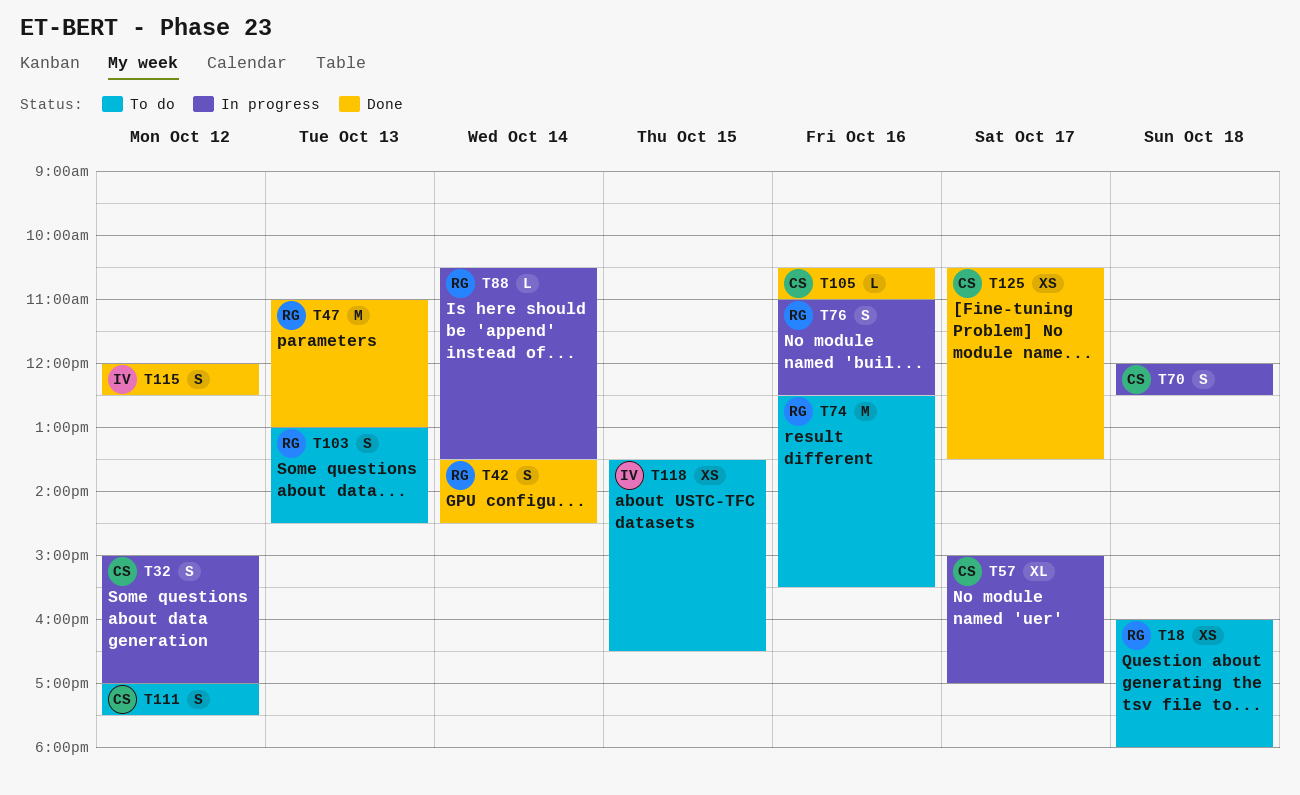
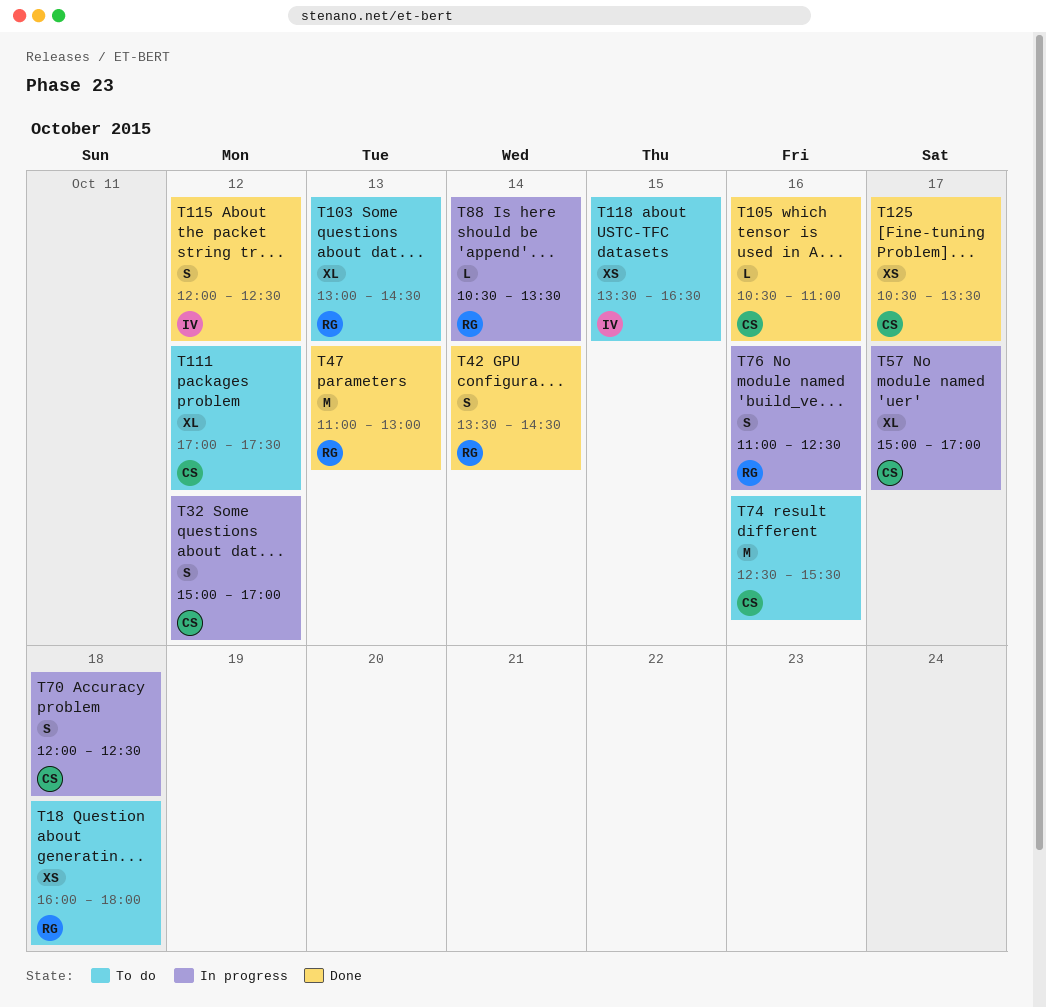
T74, owner: RG -> CS
T103, estimate: S -> XL
T111, estimate: S -> XL

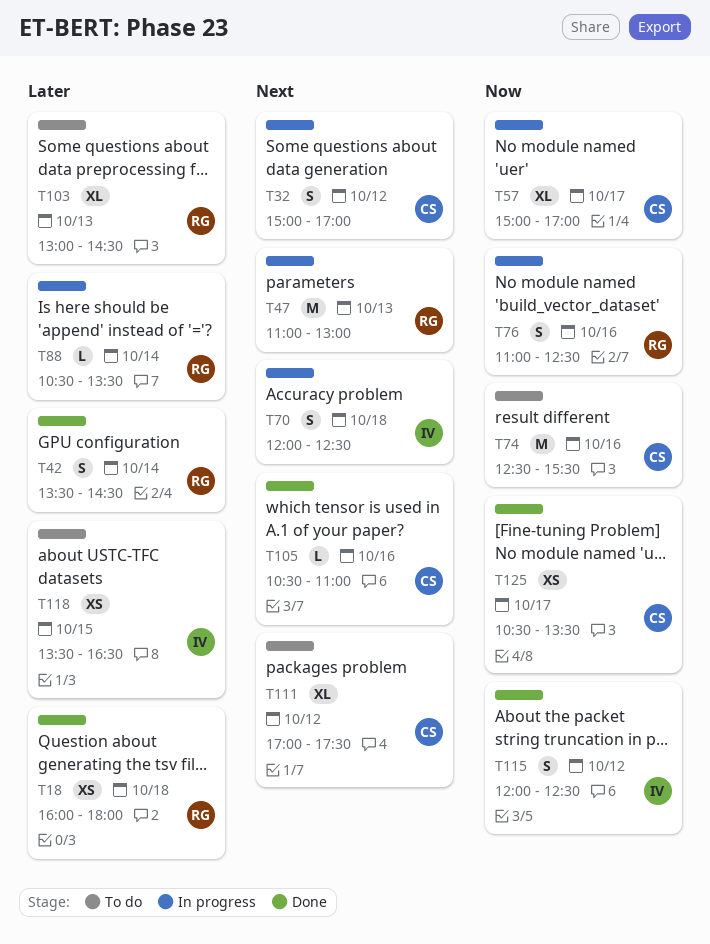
T18, status: To do -> Done
T47, status: Done -> In progress
T70, owner: CS -> IV

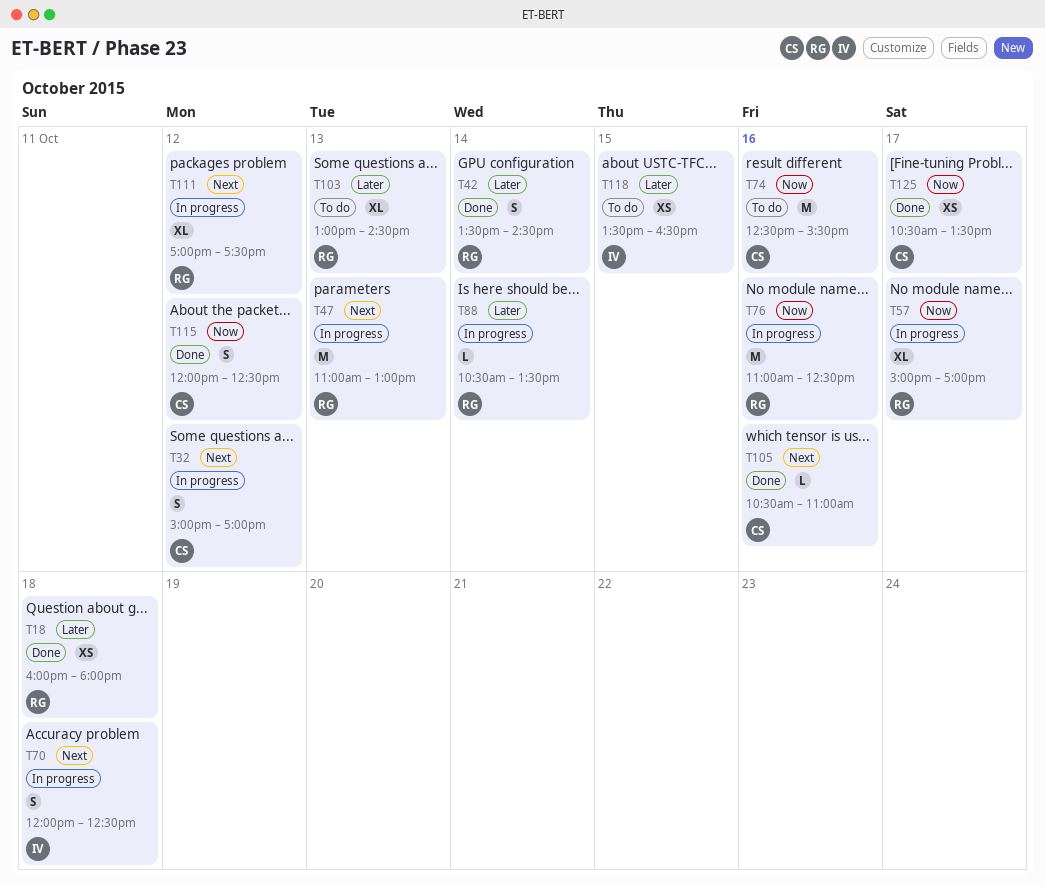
T57, owner: CS -> RG
T76, estimate: S -> M
T111, status: To do -> In progress
T111, owner: CS -> RG
T115, owner: IV -> CS

